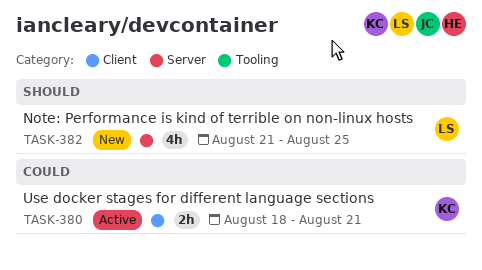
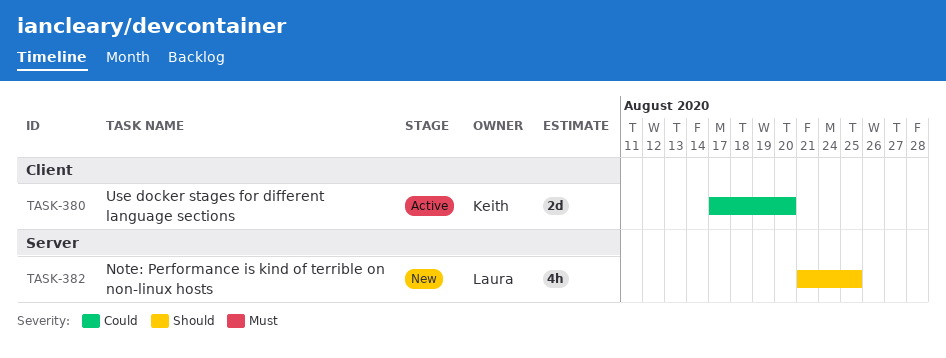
TASK-380, estimate: 2h -> 2d
TASK-380, start: Aug 18 -> Aug 17
TASK-380, due: Aug 21 -> Aug 20

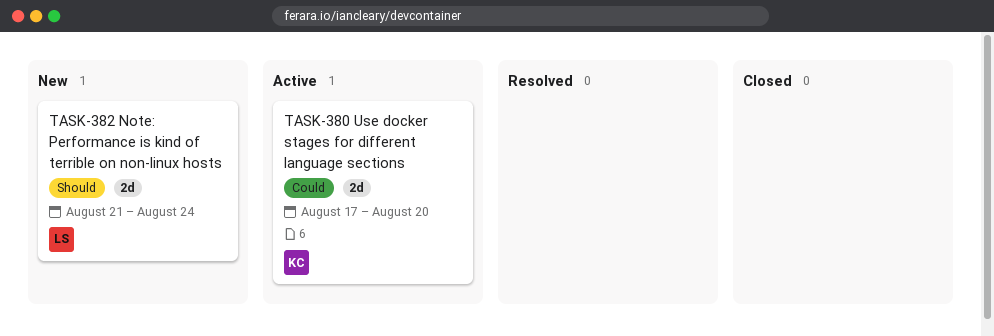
TASK-382, estimate: 4h -> 2d
TASK-382, due: Aug 25 -> Aug 24

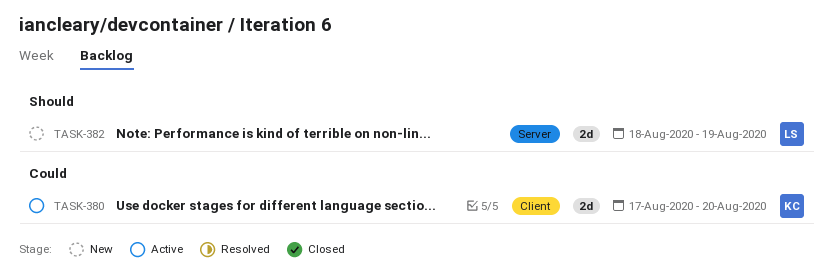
TASK-382, start: Aug 21 -> Aug 18
TASK-382, due: Aug 24 -> Aug 19

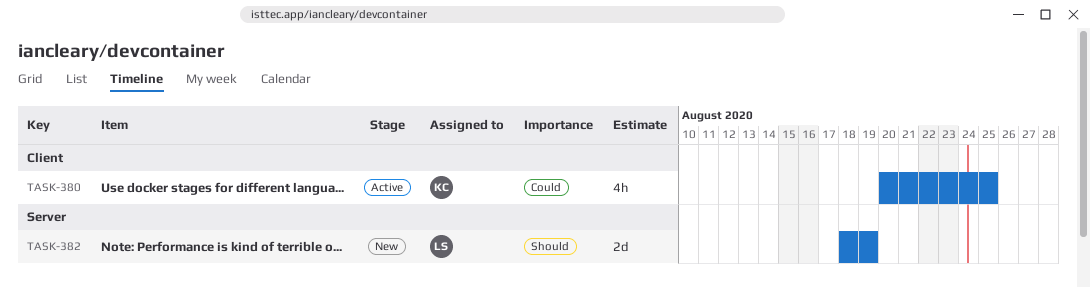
TASK-380, estimate: 2d -> 4h
TASK-380, start: Aug 17 -> Aug 20
TASK-380, due: Aug 20 -> Aug 25

